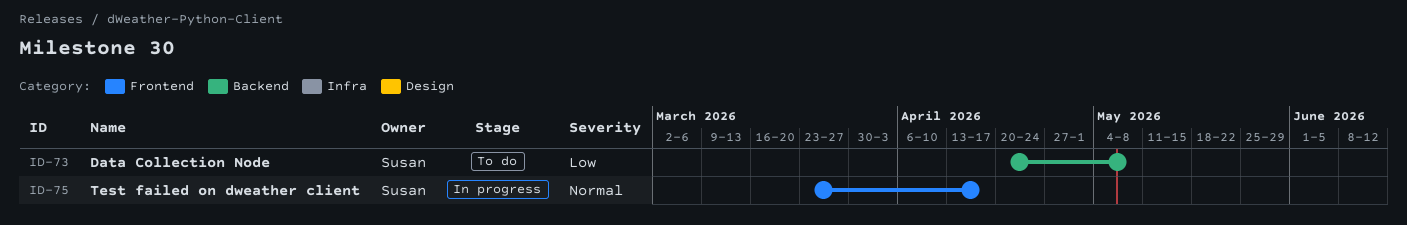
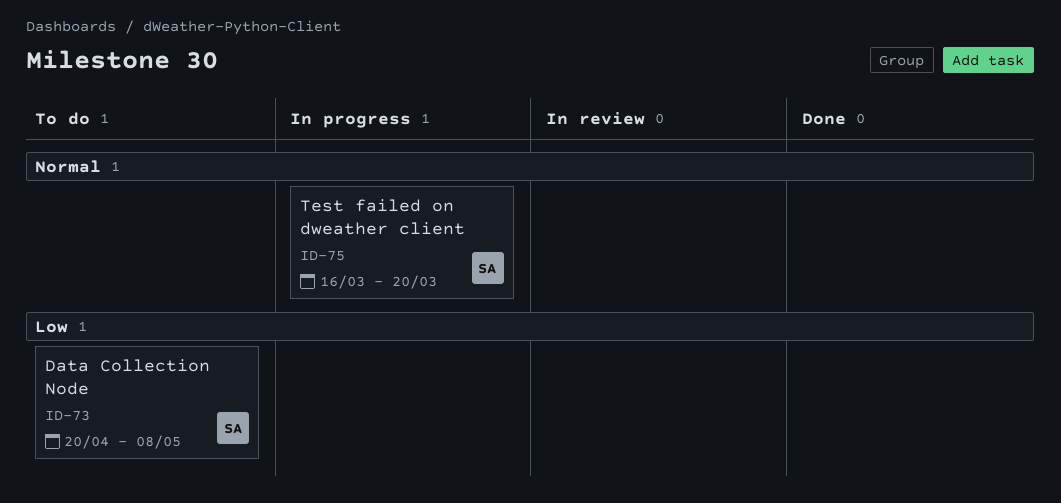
ID-75, start: Mar 23 -> Mar 16
ID-75, due: Apr 17 -> Mar 20

